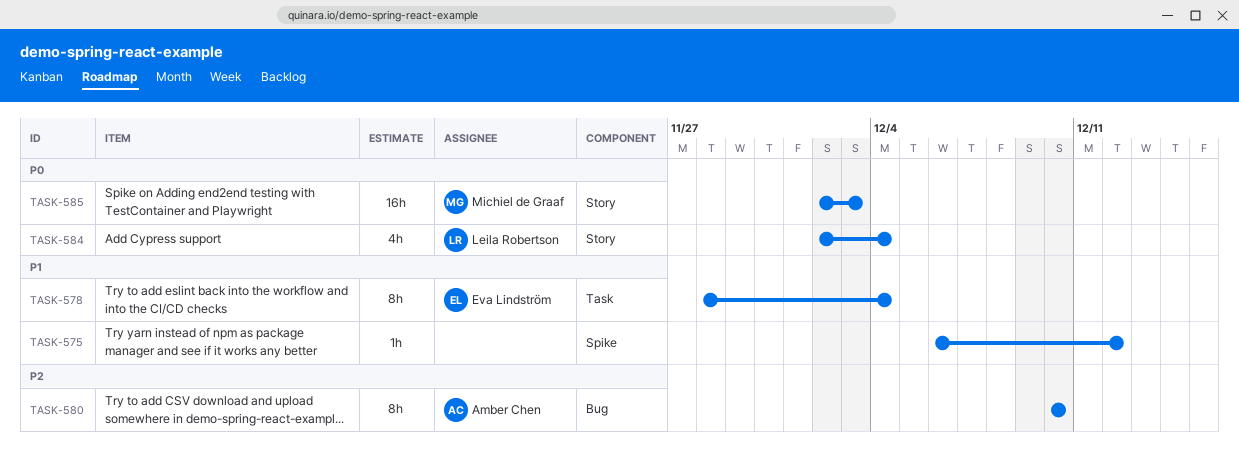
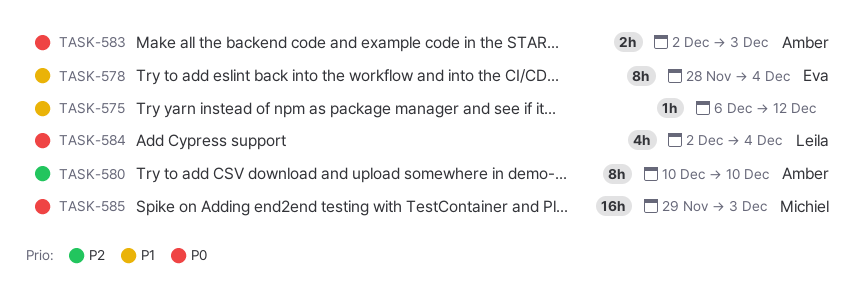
TASK-583: none -> present
TASK-585, start: Dec 2 -> Nov 29

